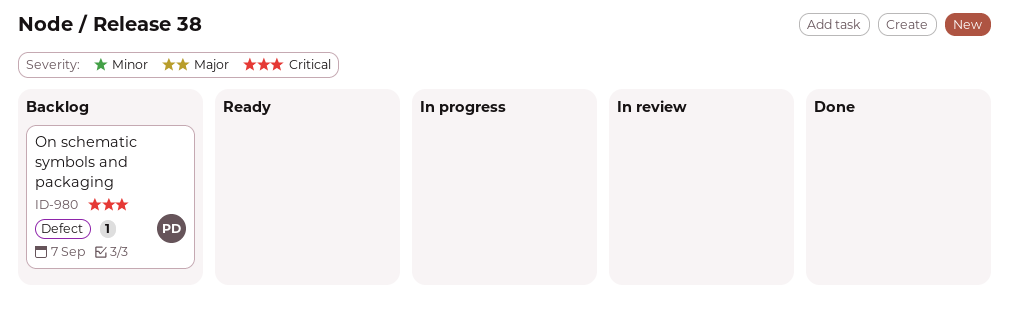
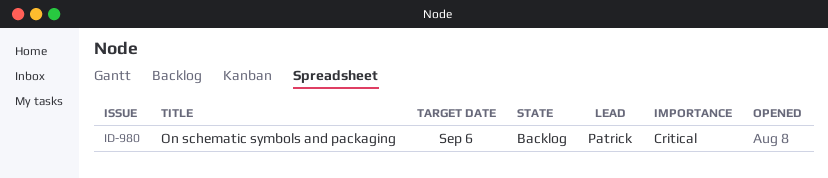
ID-980, due: Sep 7 -> Sep 6

